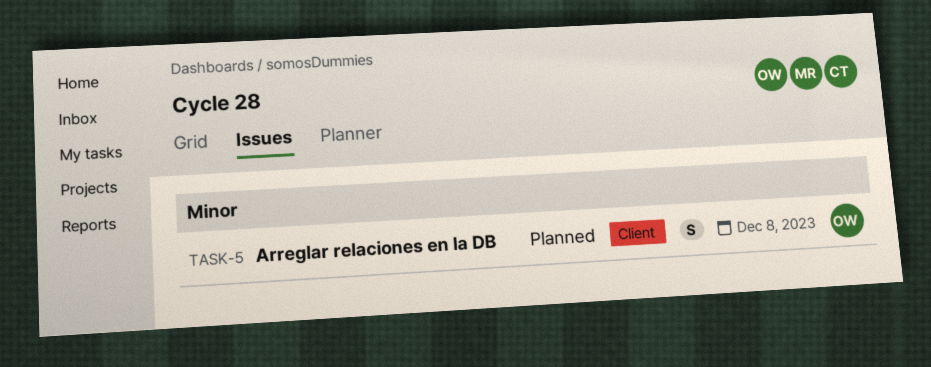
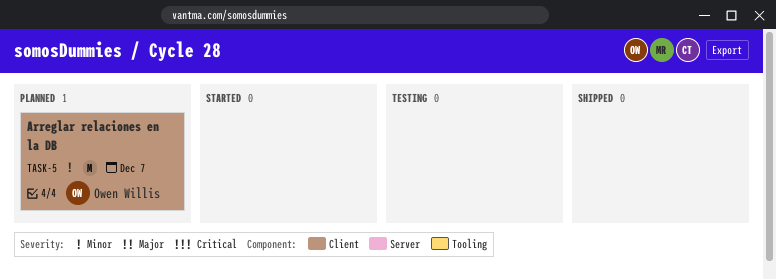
TASK-5, estimate: S -> M
TASK-5, due: Dec 8 -> Dec 7

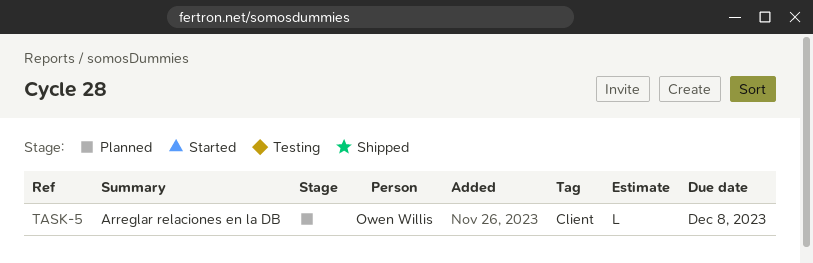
TASK-5, estimate: M -> L
TASK-5, due: Dec 7 -> Dec 8

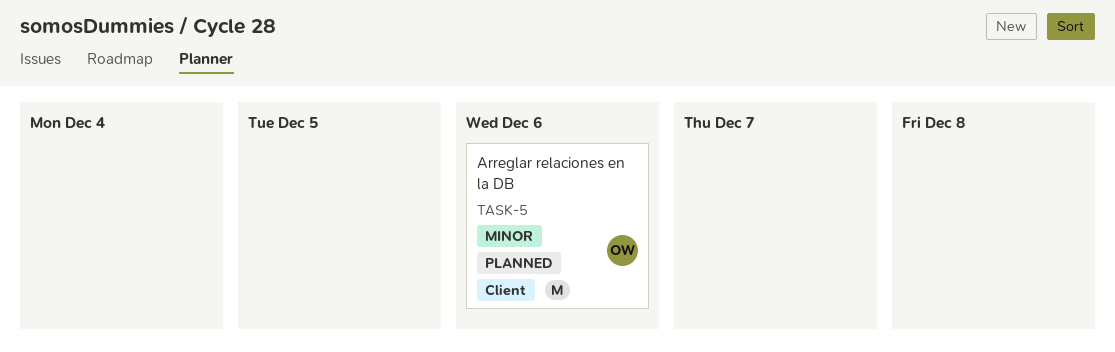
TASK-5, estimate: L -> M
TASK-5, due: Dec 8 -> Dec 6

